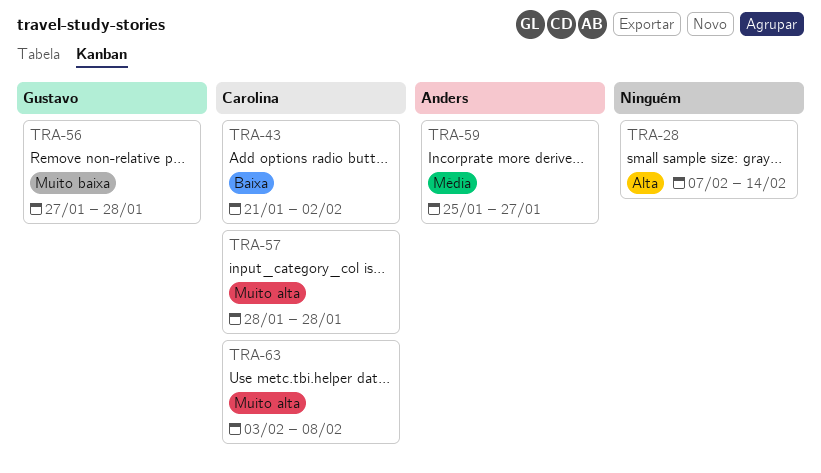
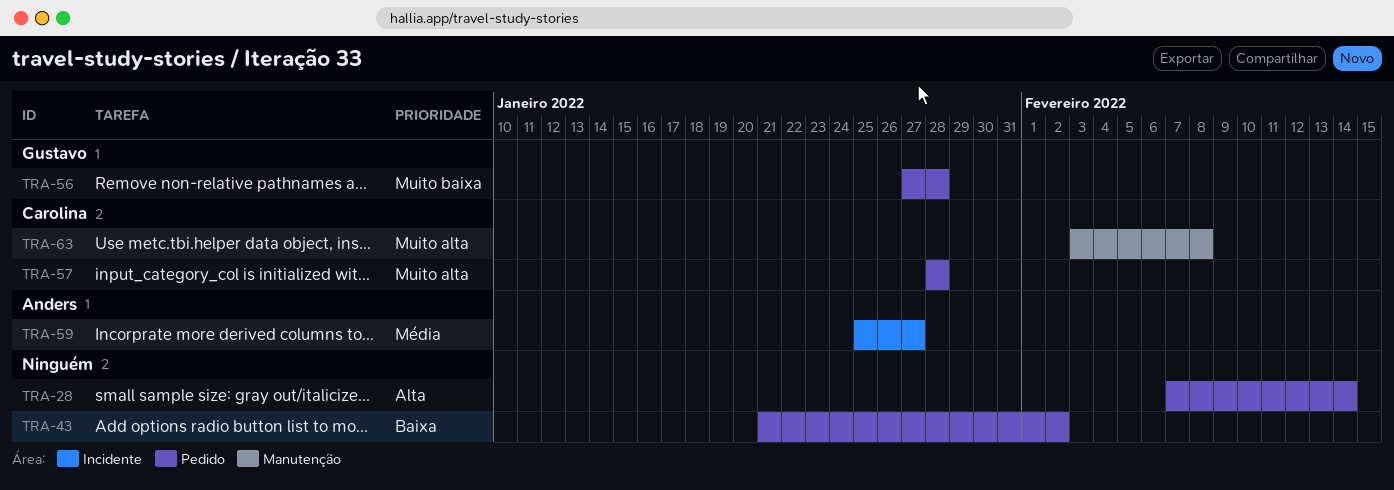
TRA-43, owner: Carolina -> none

